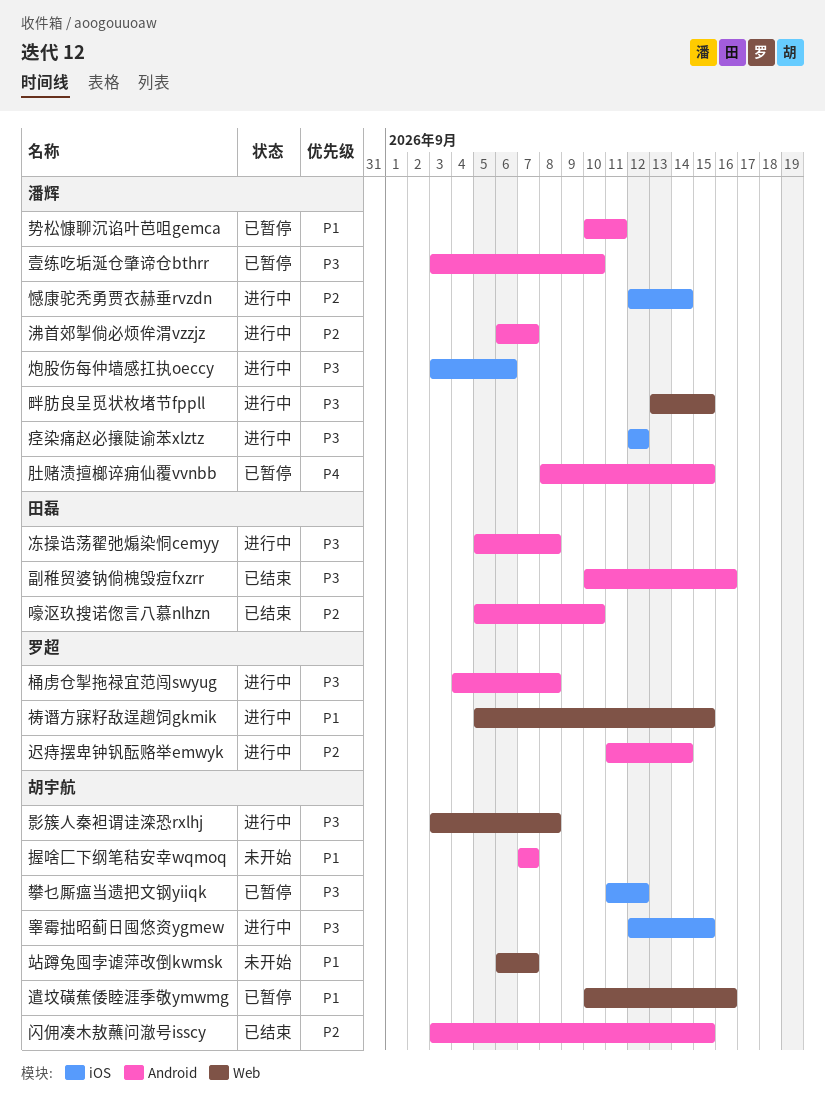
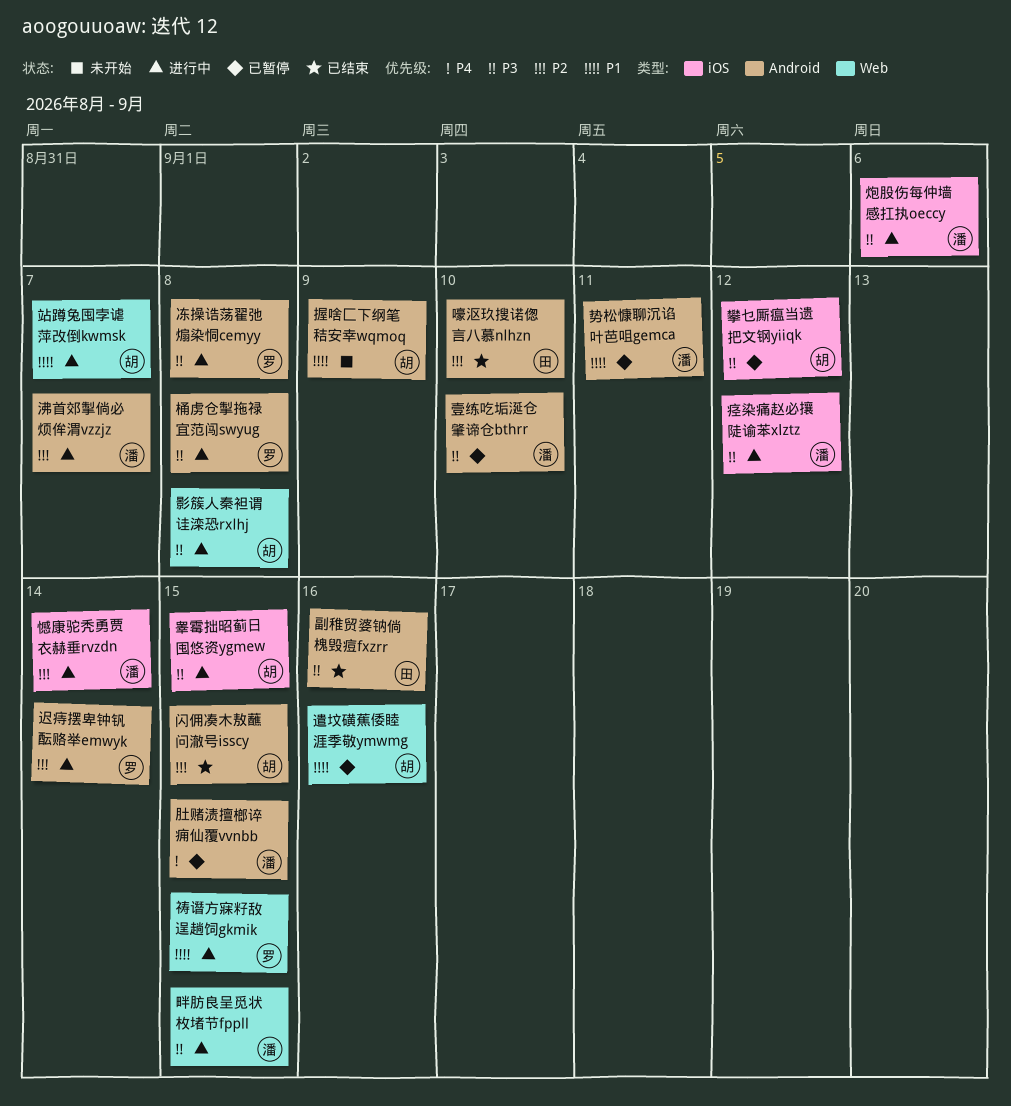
冻操诰荡翟弛煽染恫cemyy, owner: 田磊 -> 罗超
握啥匚下纲笔秸安幸wqmoq, due: Sep 7 -> Sep 9
站蹲兔囤孛谑萍改倒kwmsk, status: 未开始 -> 进行中

